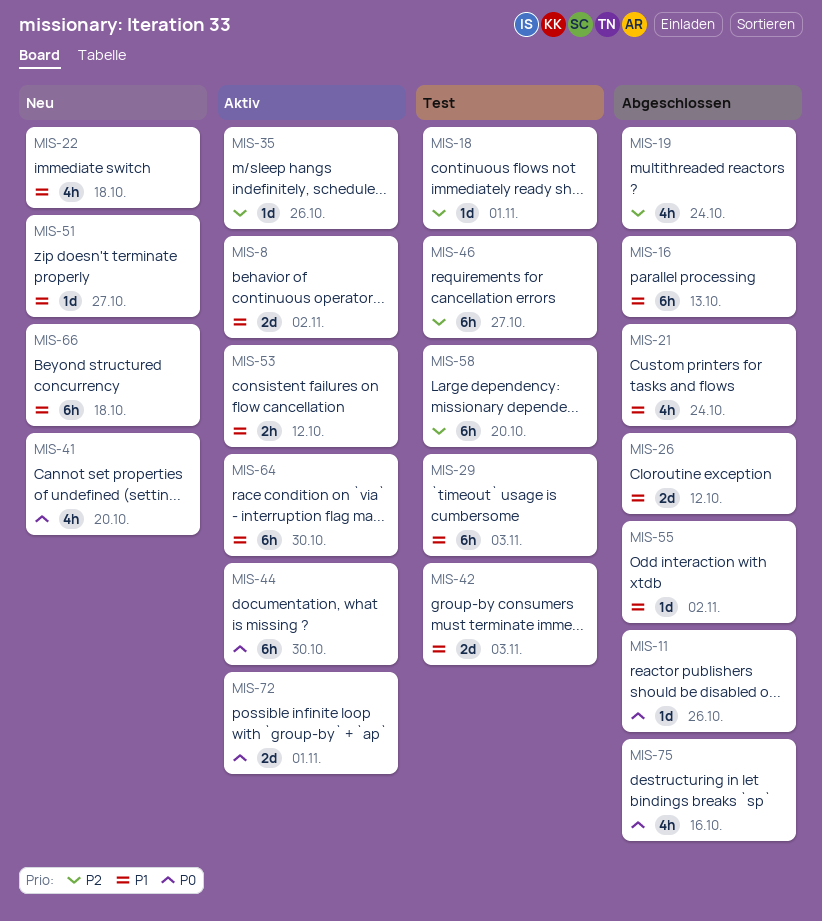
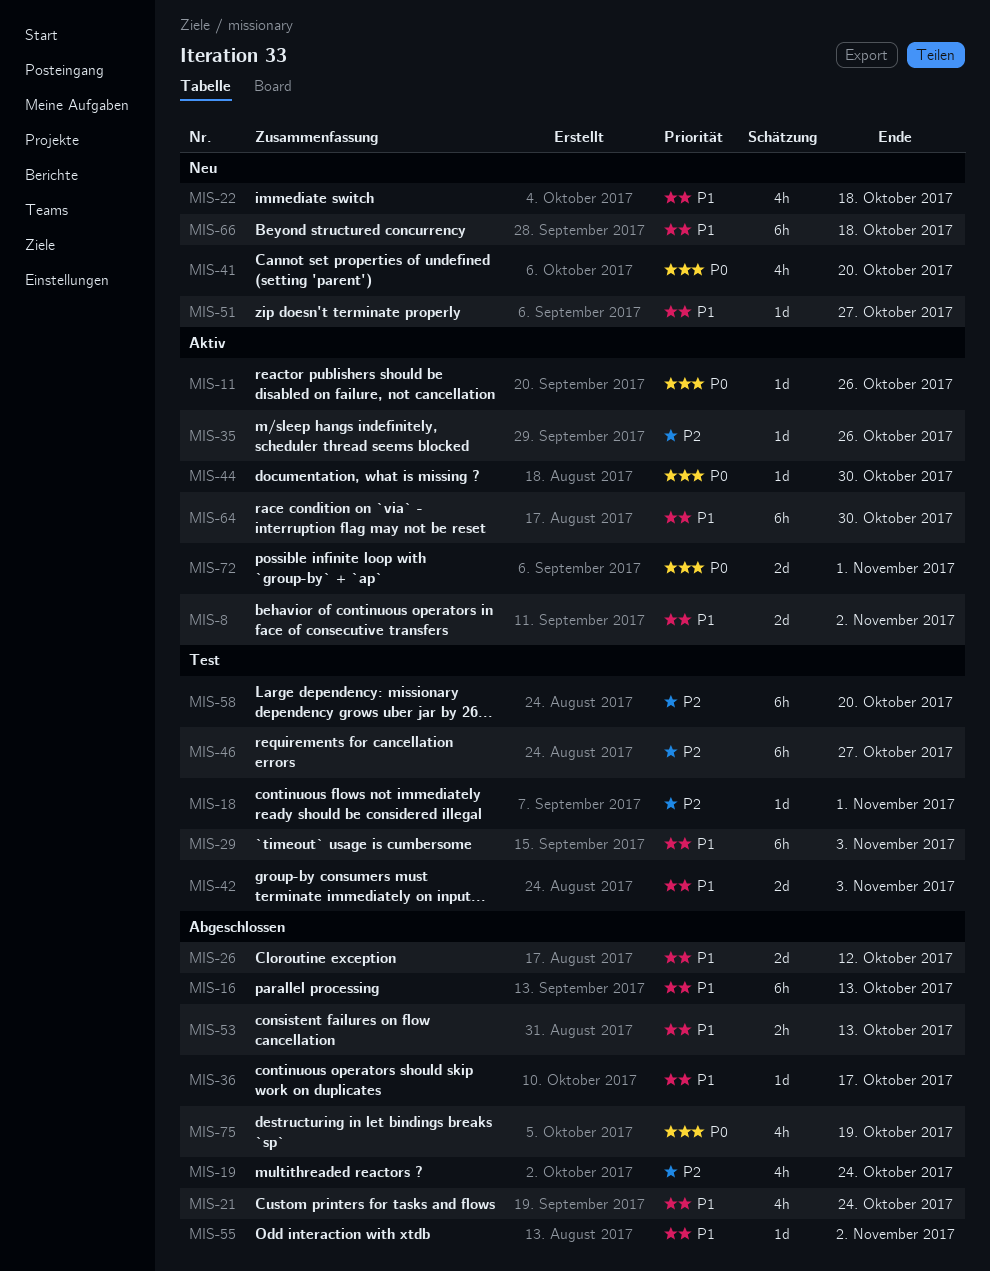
MIS-11, status: Abgeschlossen -> Aktiv
MIS-36: none -> present
MIS-44, estimate: 6h -> 1d
MIS-53, status: Aktiv -> Abgeschlossen
MIS-53, due: Oct 12 -> Oct 13
MIS-75, due: Oct 16 -> Oct 19

